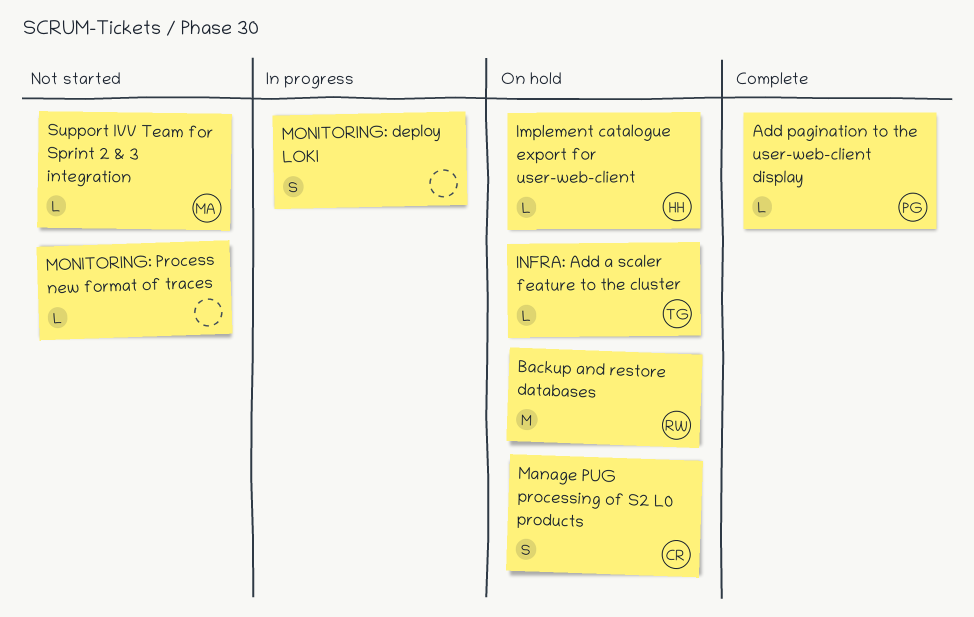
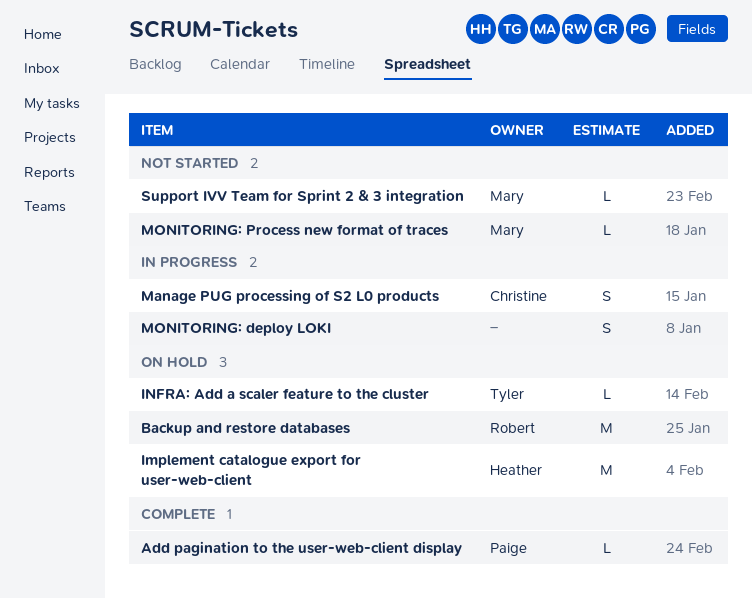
Implement catalogue export for user-web-client, estimate: L -> M
Manage PUG processing of S2 L0 products, status: On hold -> In progress
MONITORING: Process new format of traces, owner: none -> Mary

